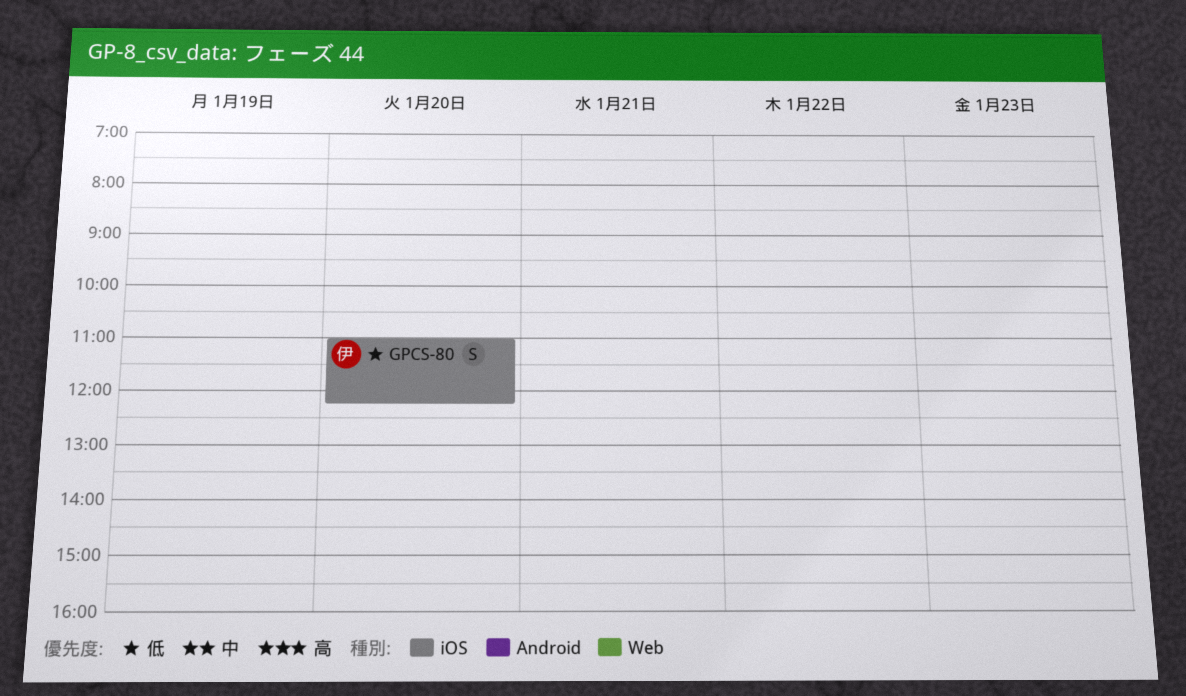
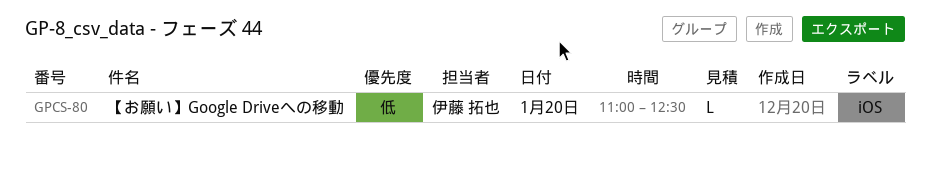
GPCS-80, estimate: S -> L
GPCS-80, ends: 12:15 -> 12:30

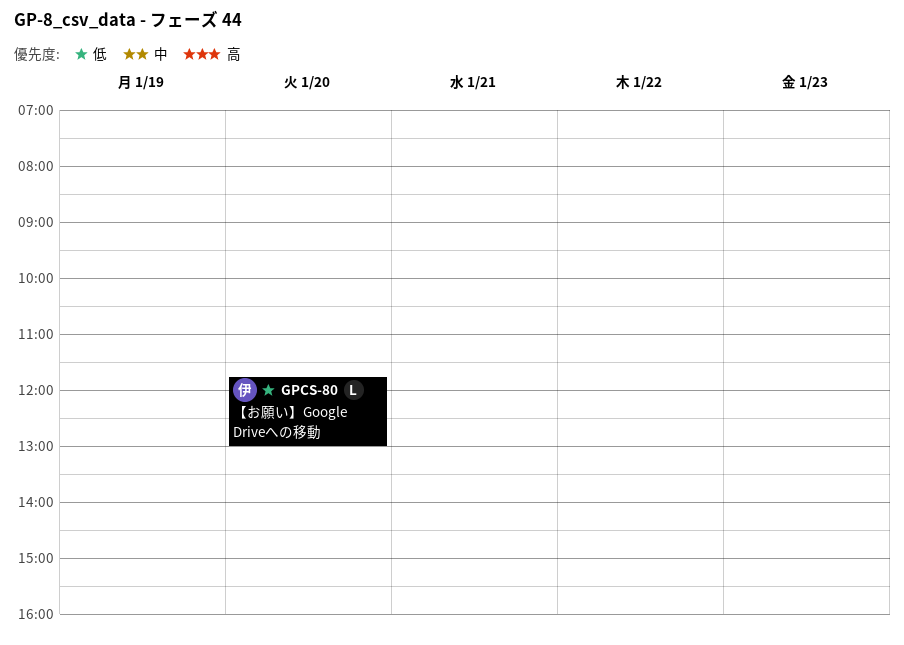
GPCS-80, begins: 11:00 -> 11:45
GPCS-80, ends: 12:30 -> 13:00

